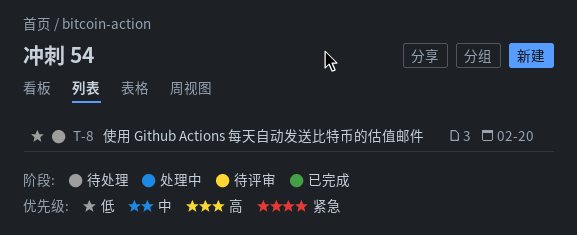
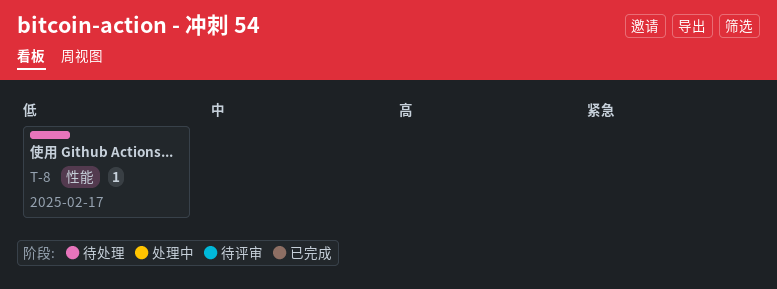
T-8, due: Feb 20 -> Feb 17

